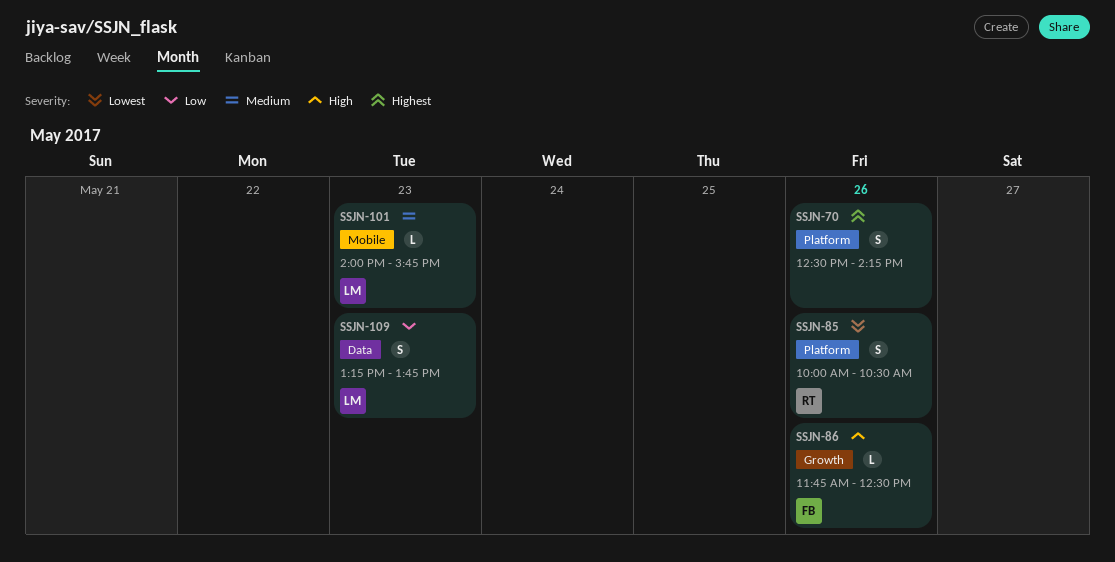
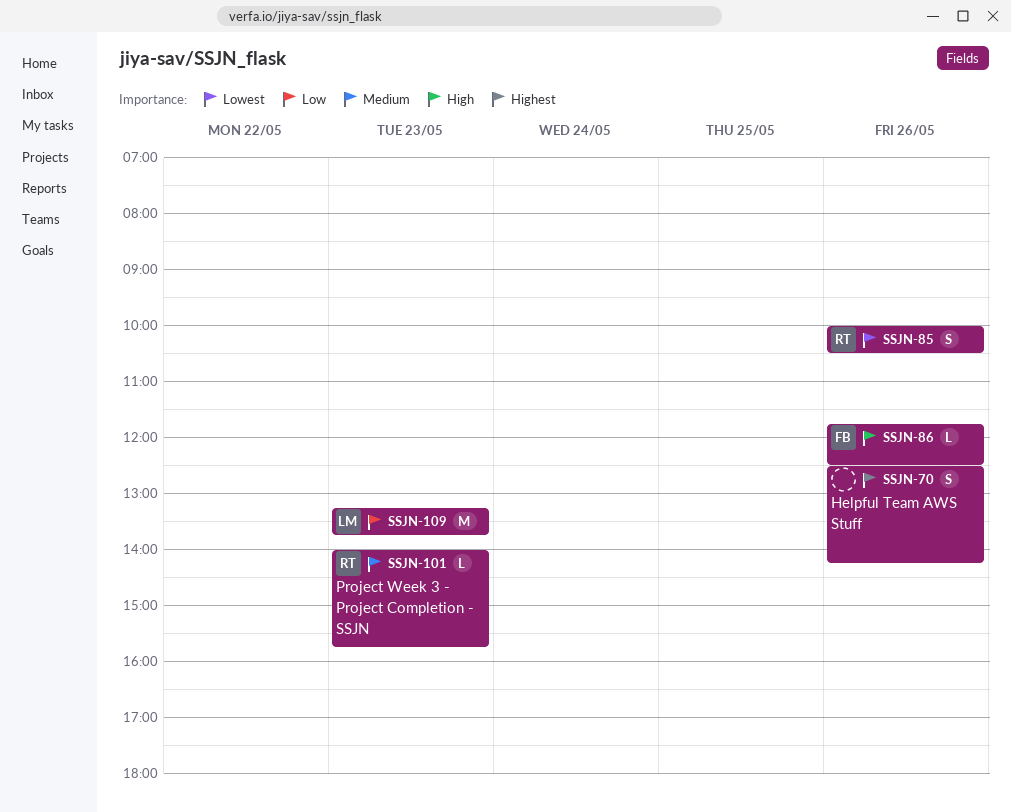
SSJN-101, owner: LM -> RT
SSJN-109, estimate: S -> M

